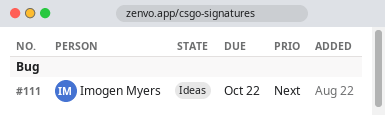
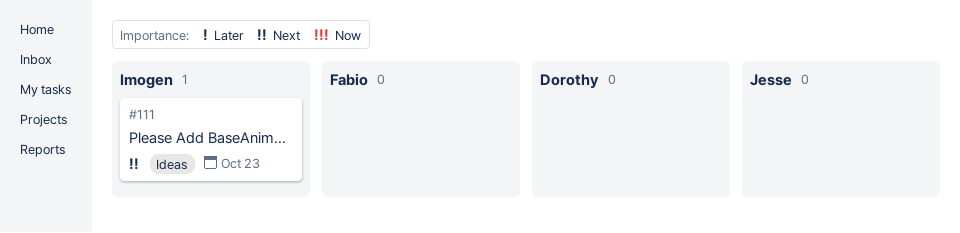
#111, due: Oct 22 -> Oct 23

